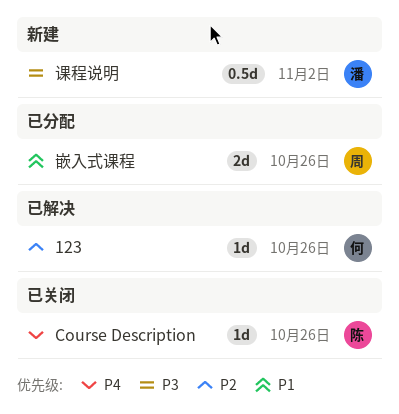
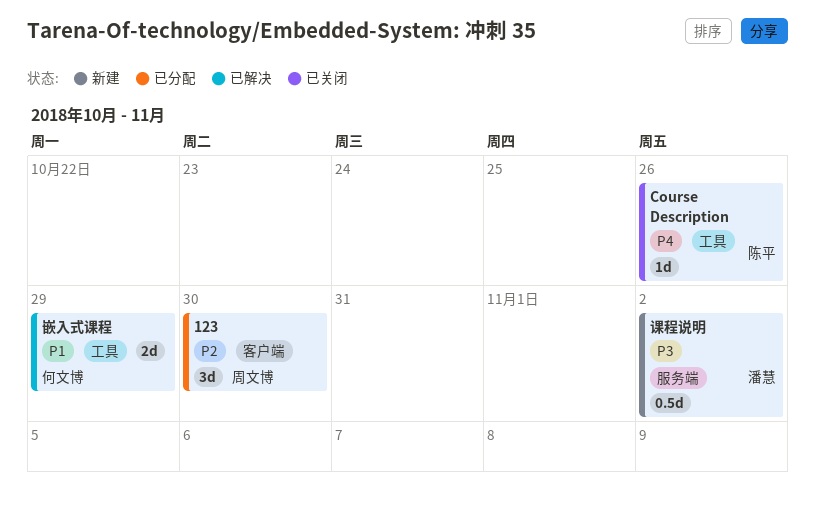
123, status: 已解决 -> 已分配
123, owner: 何文博 -> 周文博
123, estimate: 1d -> 3d
123, due: Oct 26 -> Oct 30
嵌入式课程, status: 已分配 -> 已解决
嵌入式课程, owner: 周文博 -> 何文博
嵌入式课程, due: Oct 26 -> Oct 29

